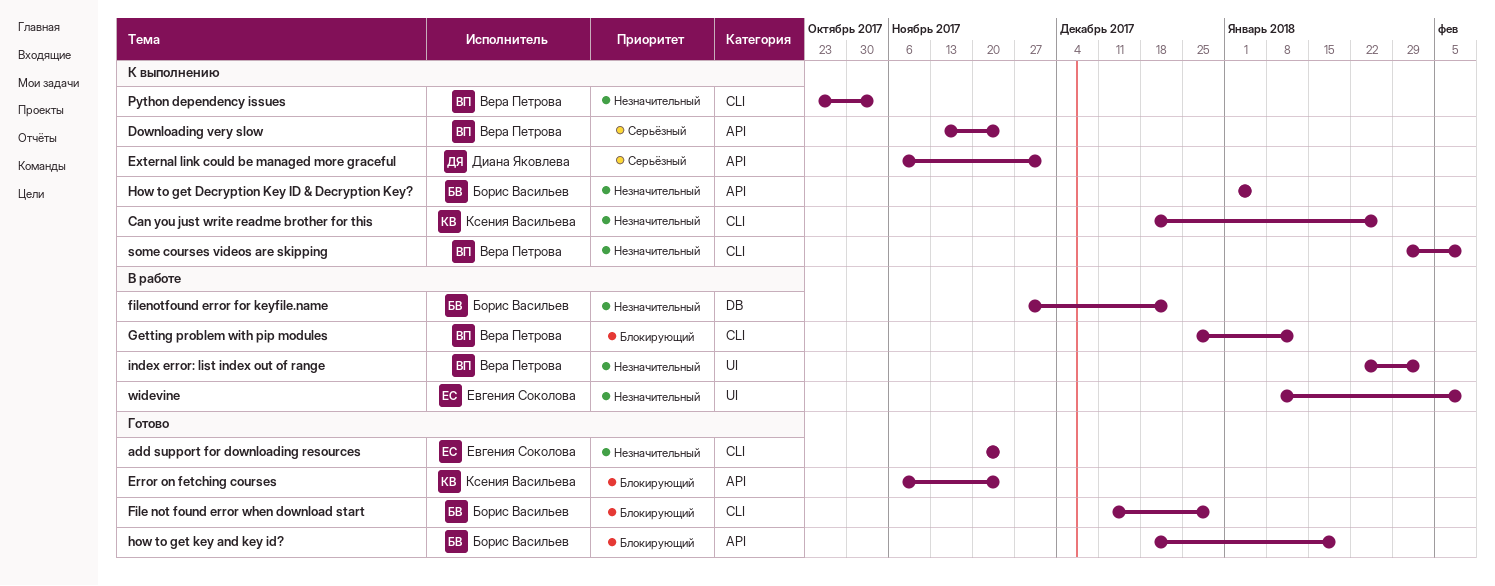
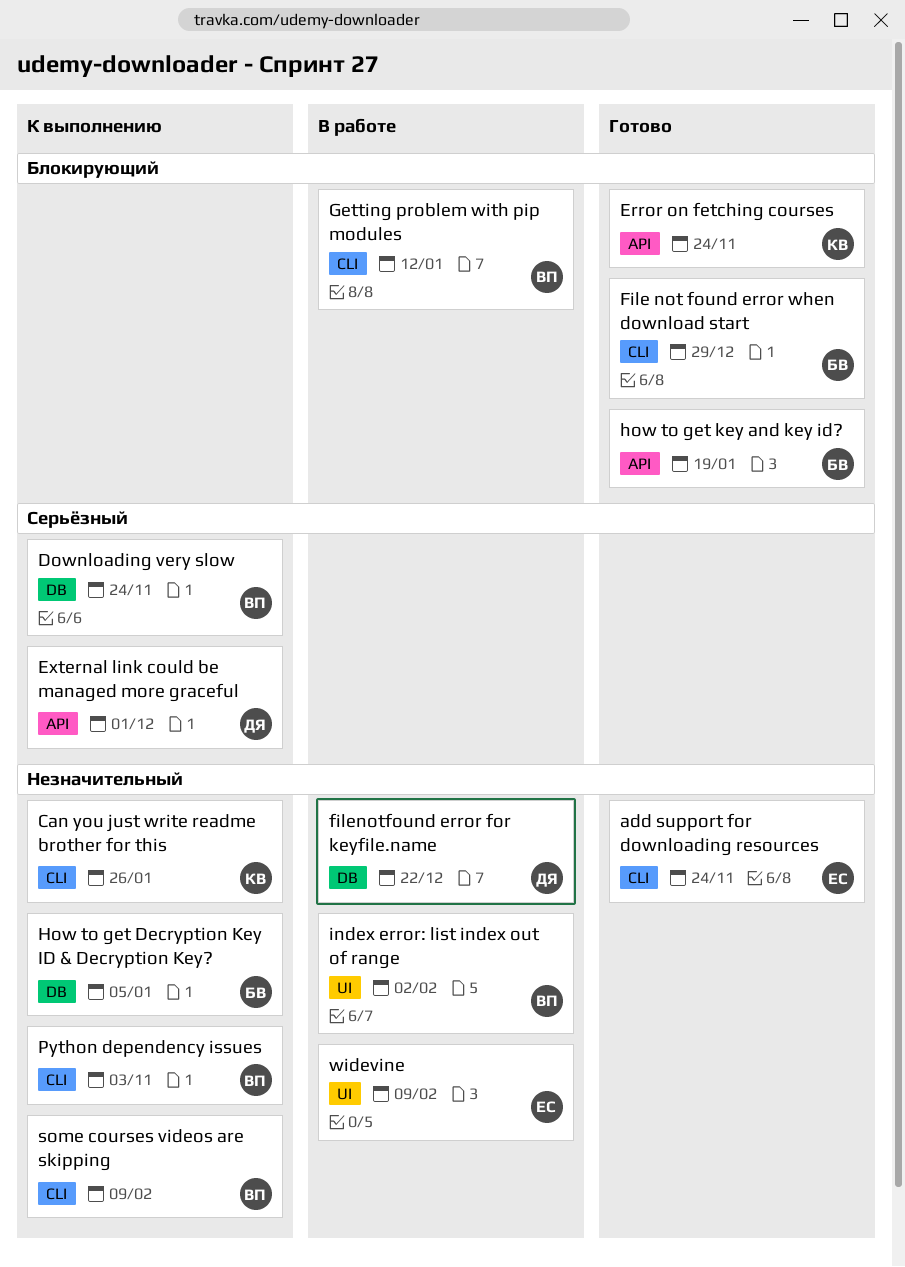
Downloading very slow, label: API -> DB
filenotfound error for keyfile.name, owner: Борис Васильев -> Диана Яковлева
How to get Decryption Key ID & Decryption Key?, label: API -> DB

